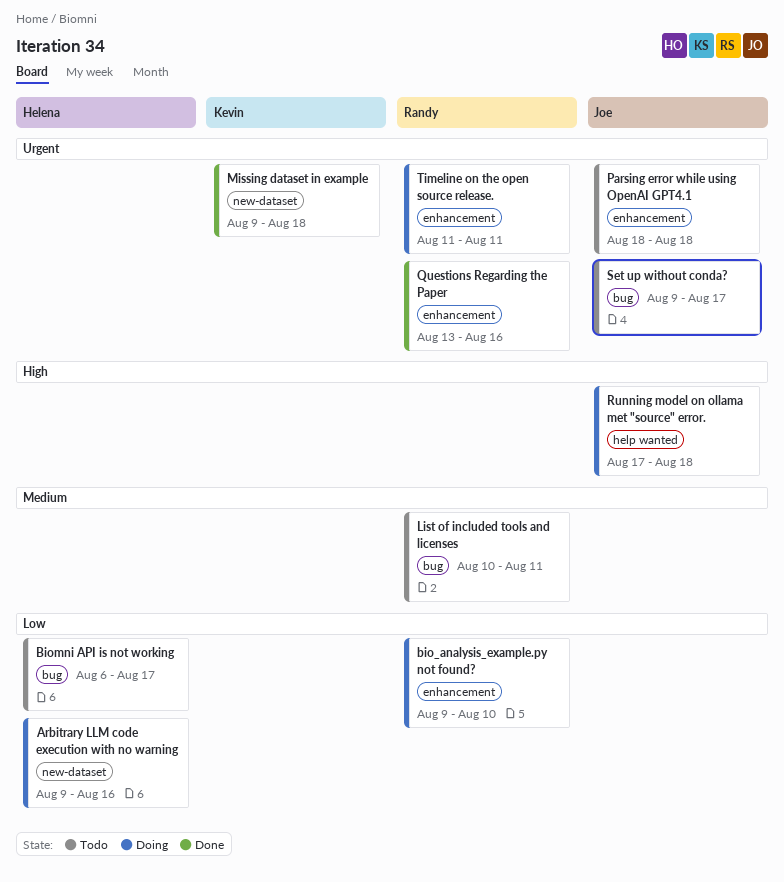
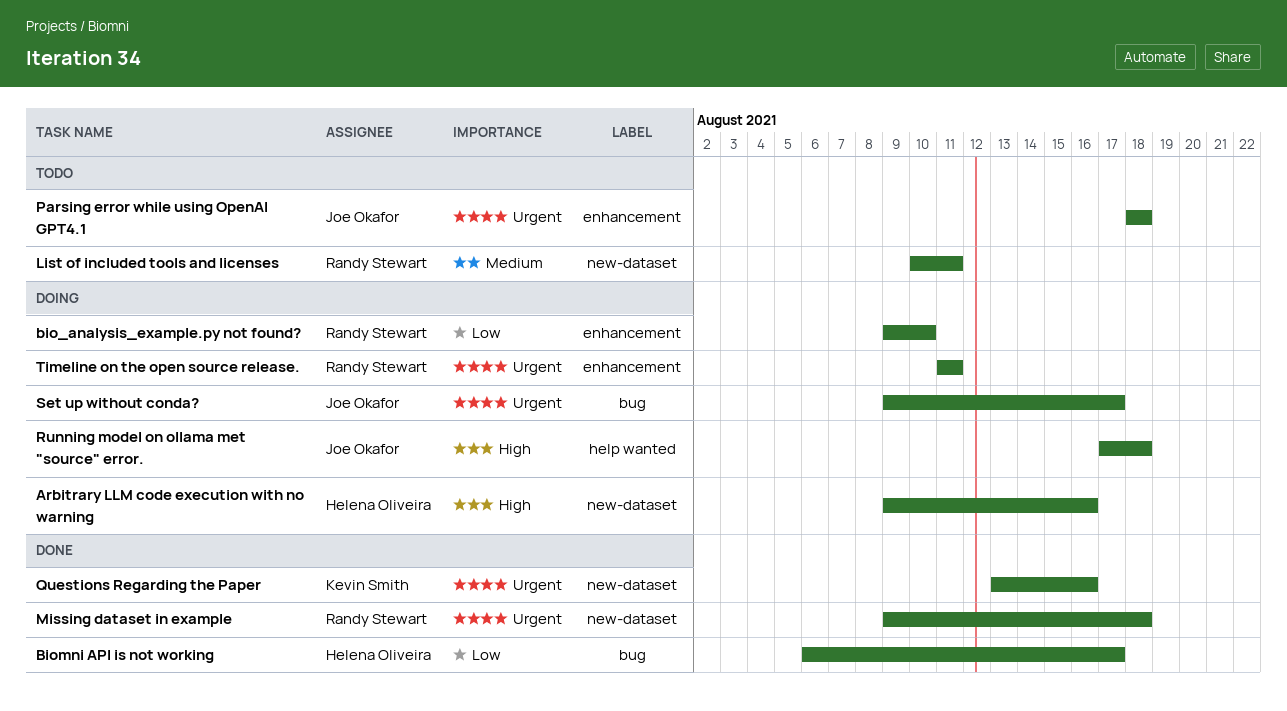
Arbitrary LLM code execution with no warning, priority: Low -> High
Biomni API is not working, status: Todo -> Done
List of included tools and licenses, label: bug -> new-dataset
Missing dataset in example, owner: Kevin Smith -> Randy Stewart
Questions Regarding the Paper, owner: Randy Stewart -> Kevin Smith
Questions Regarding the Paper, label: enhancement -> new-dataset
Set up without conda?, status: Todo -> Doing

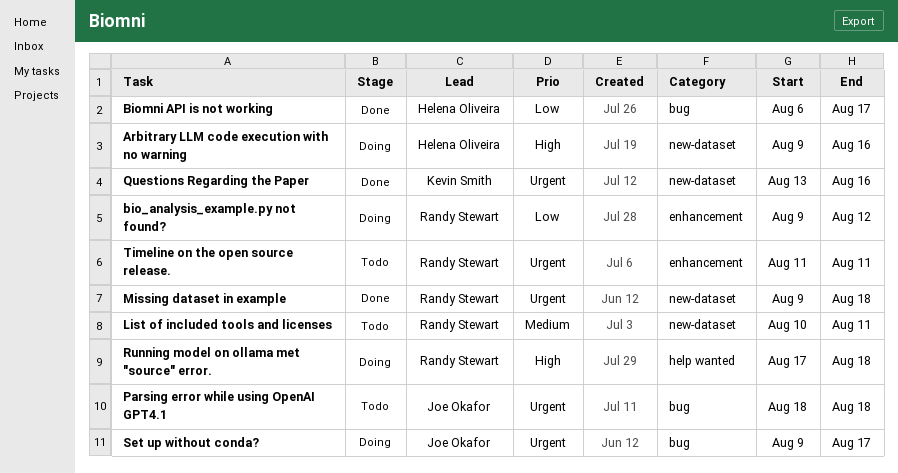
bio_analysis_example.py not found?, due: Aug 10 -> Aug 12
Parsing error while using OpenAI GPT4.1, label: enhancement -> bug
Running model on ollama met "source" error., owner: Joe Okafor -> Randy Stewart
Timeline on the open source release., status: Doing -> Todo

